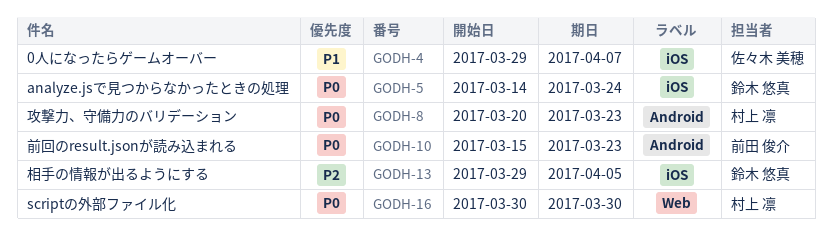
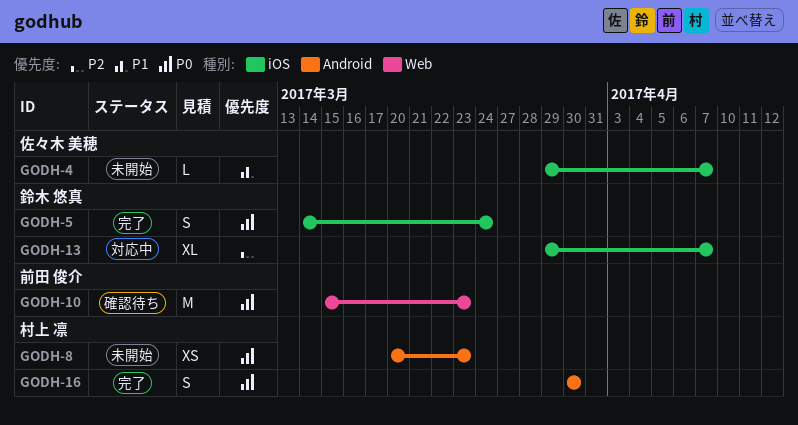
GODH-10, label: Android -> Web
GODH-13, due: Apr 5 -> Apr 7
GODH-16, label: Web -> Android

